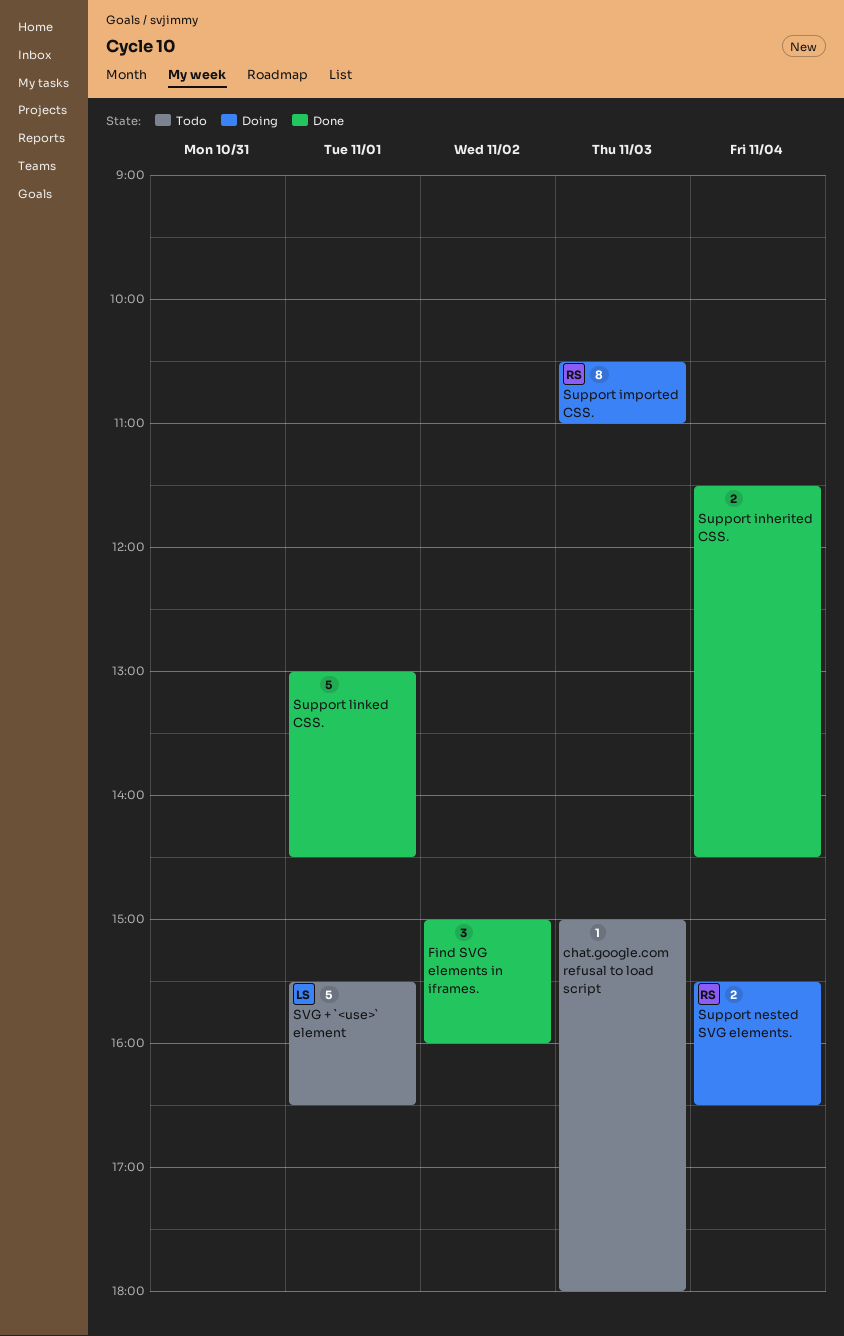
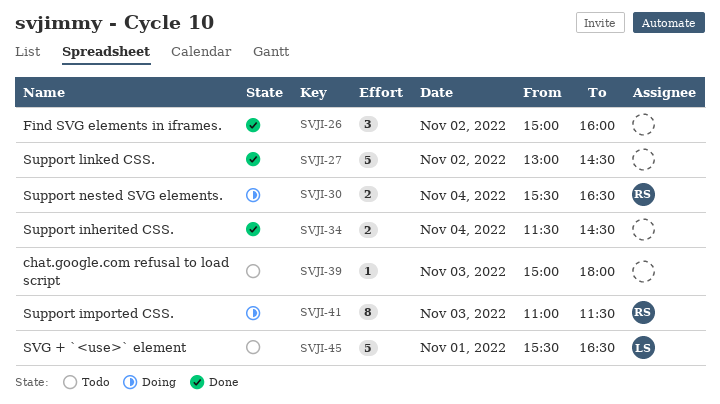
Support imported CSS., begins: 10:30 -> 11:00
Support imported CSS., ends: 11:00 -> 11:30
Support linked CSS., day: Nov 1 -> Nov 2

